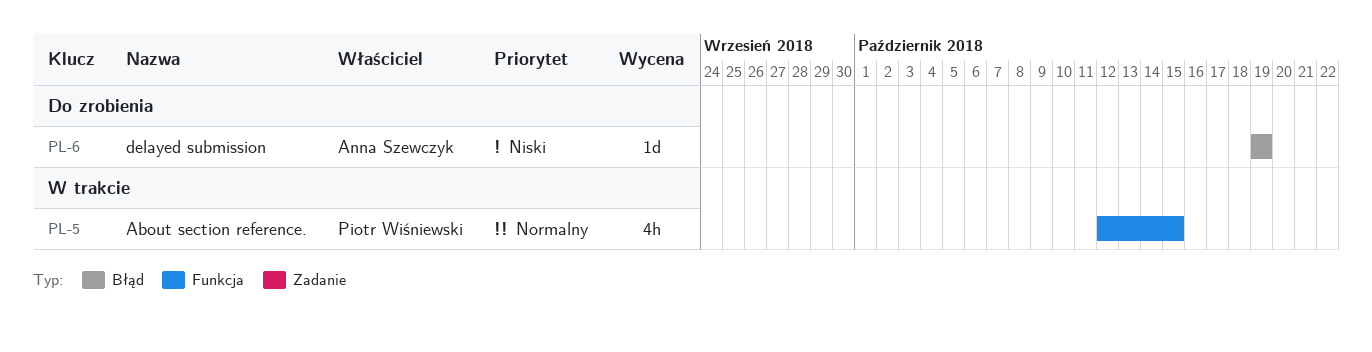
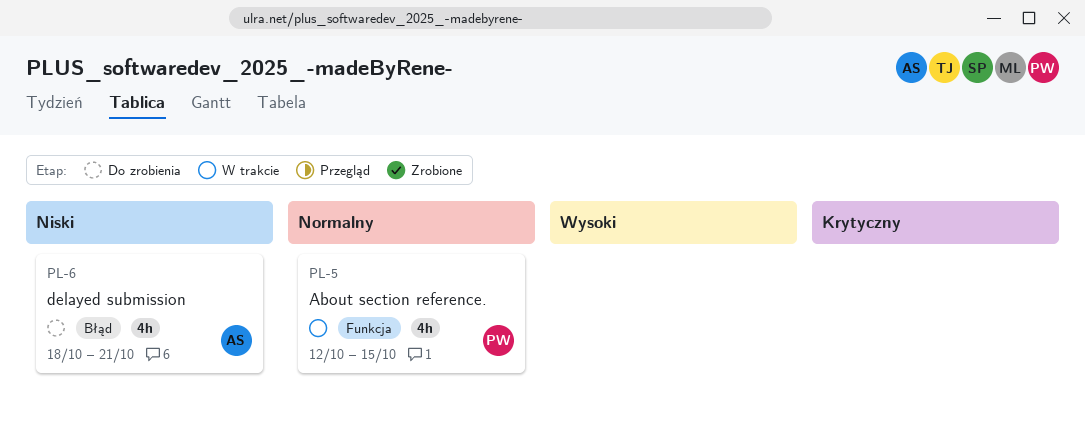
PL-6, estimate: 1d -> 4h
PL-6, start: Oct 19 -> Oct 18
PL-6, due: Oct 19 -> Oct 21

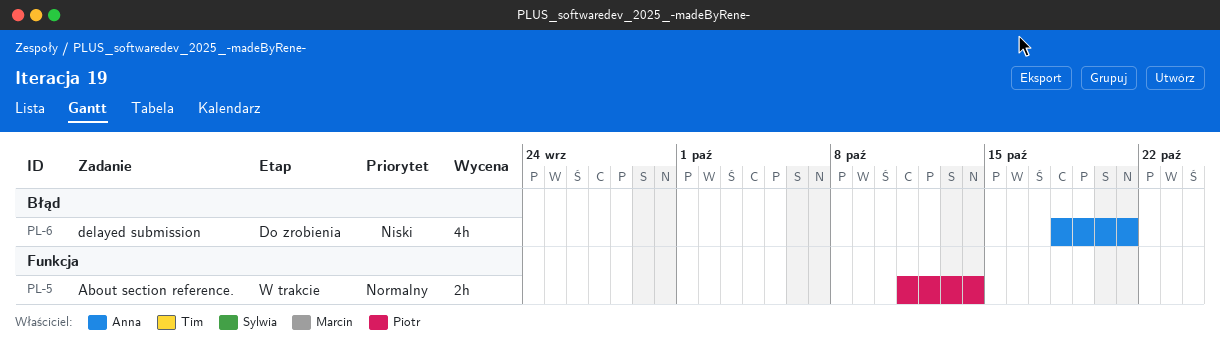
PL-5, estimate: 4h -> 2h
PL-5, start: Oct 12 -> Oct 11
PL-5, due: Oct 15 -> Oct 14

